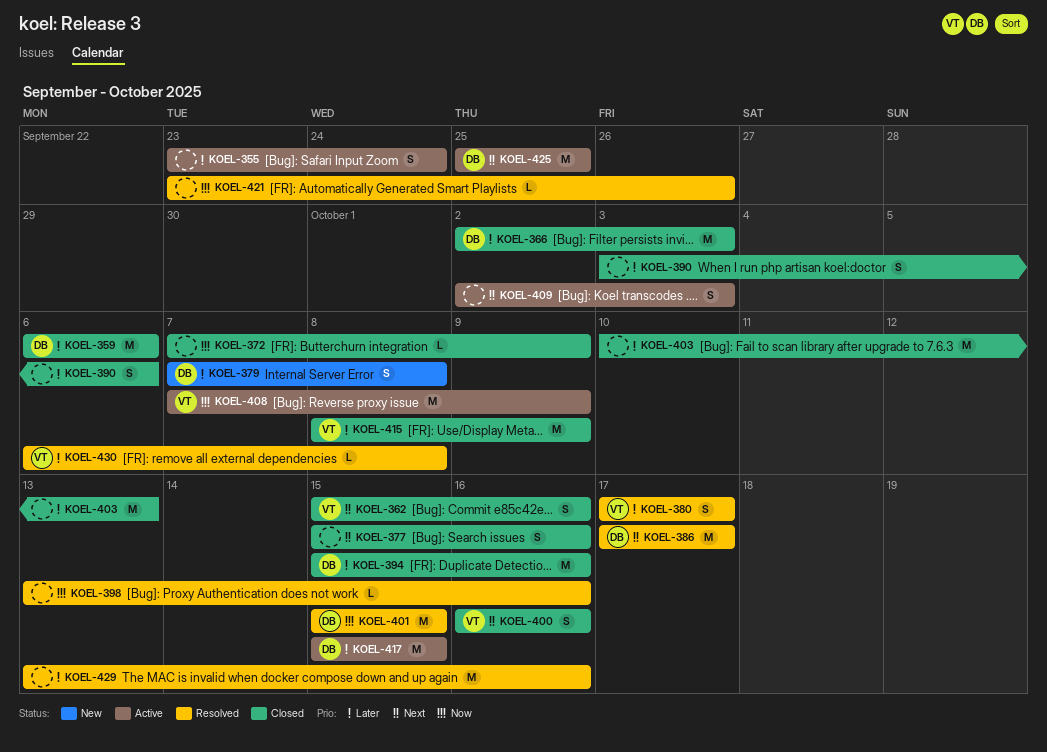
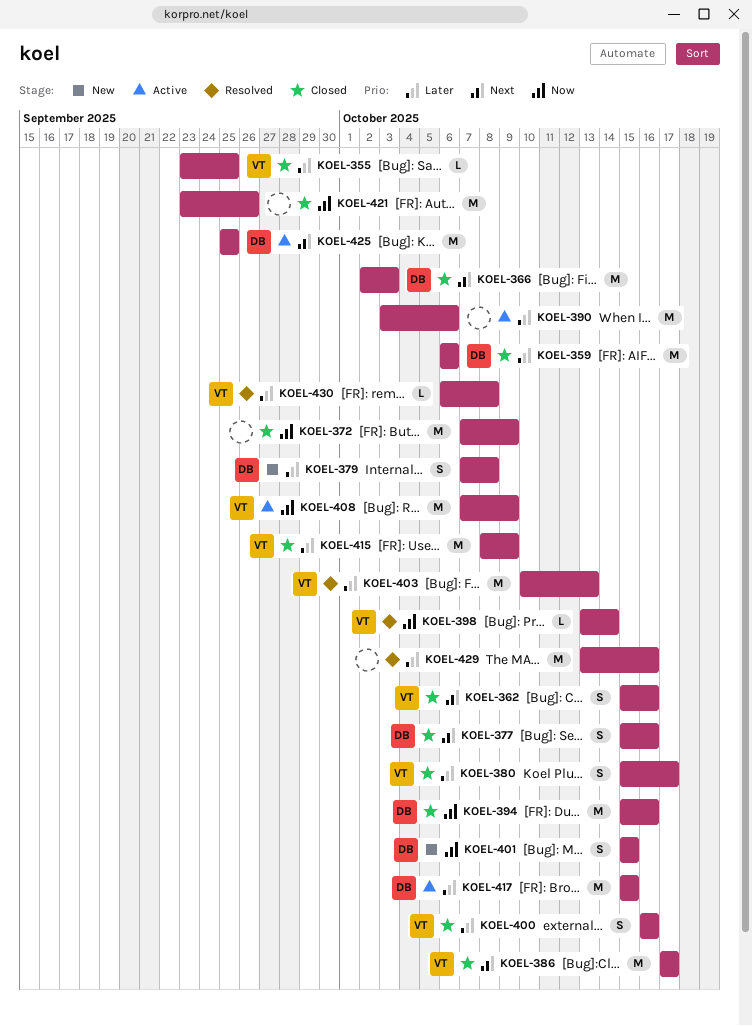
KOEL-355, status: Active -> Closed
KOEL-355, owner: none -> VT
KOEL-355, estimate: S -> L
KOEL-355, due: Sep 24 -> Sep 25
KOEL-366, priority: Later -> Next
KOEL-372, estimate: L -> M
KOEL-377, owner: none -> DB
KOEL-380, status: Resolved -> Closed
KOEL-380, start: Oct 17 -> Oct 15
KOEL-386, status: Resolved -> Closed
KOEL-386, owner: DB -> VT
KOEL-390, status: Closed -> Active
KOEL-390, estimate: S -> M
KOEL-394, priority: Later -> Now
KOEL-398, owner: none -> VT
KOEL-398, due: Oct 16 -> Oct 14
KOEL-400, priority: Next -> Later
KOEL-401, status: Resolved -> New
KOEL-401, estimate: M -> S
KOEL-403, status: Closed -> Resolved
KOEL-403, owner: none -> VT
KOEL-409: present -> none
KOEL-421, status: Resolved -> Closed
KOEL-421, estimate: L -> M

